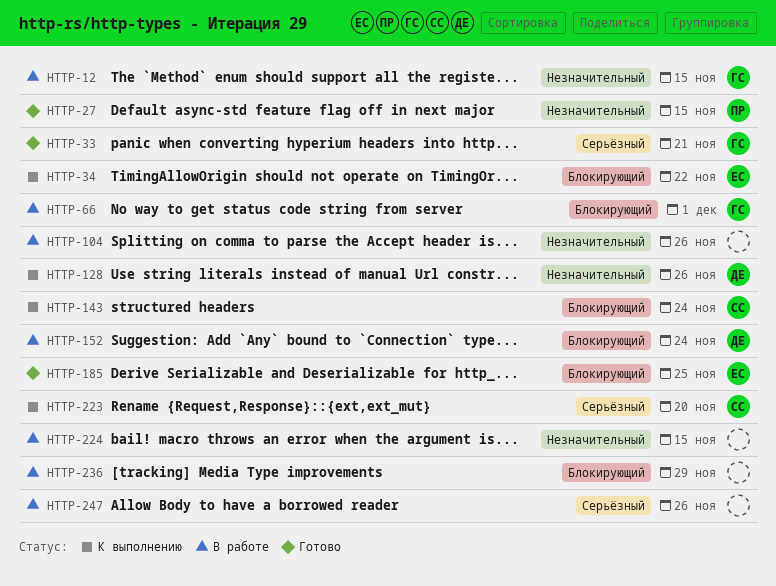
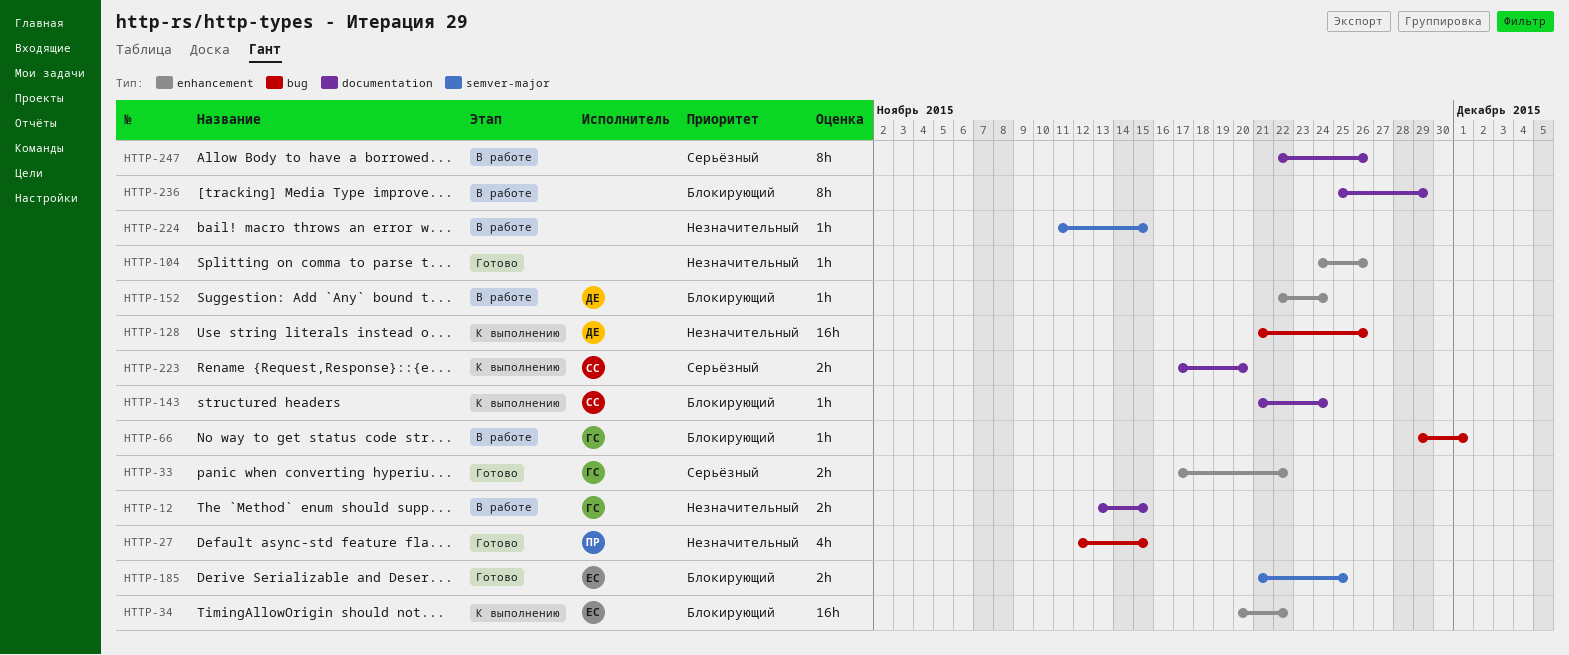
HTTP-33, due: Nov 21 -> Nov 22
HTTP-104, status: В работе -> Готово

